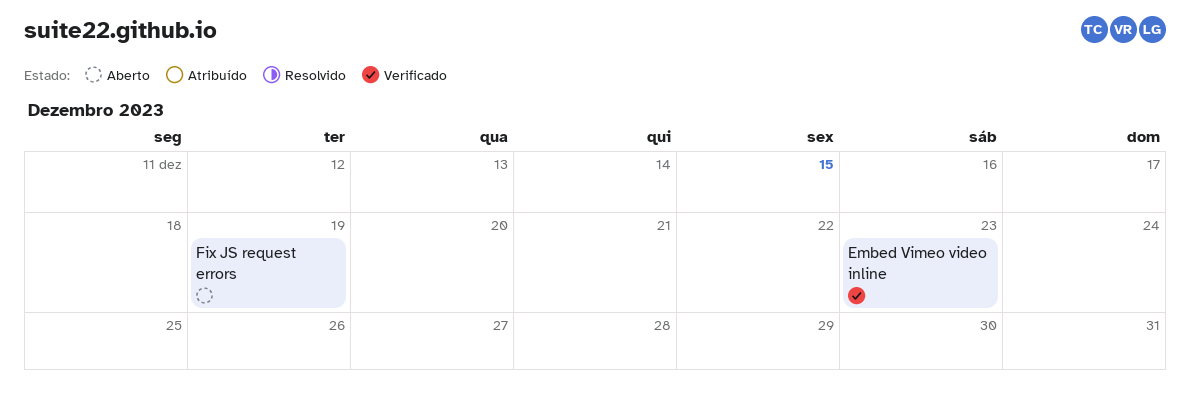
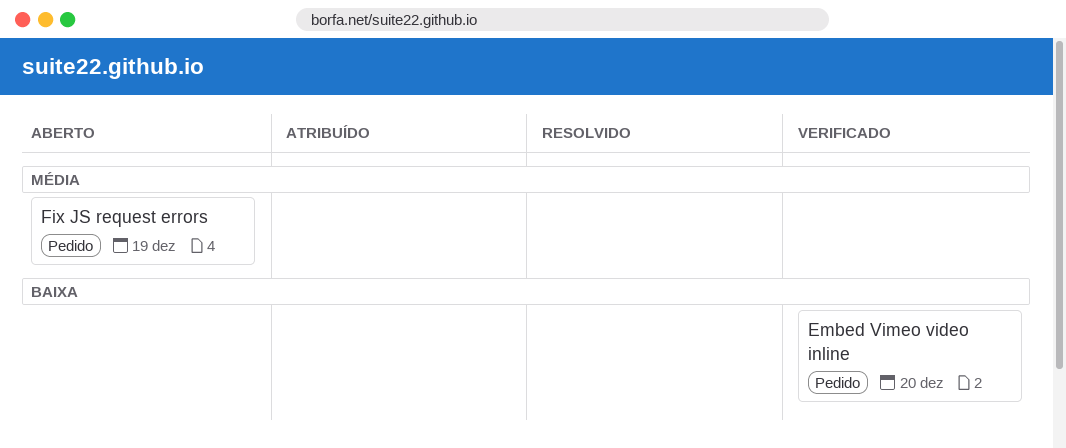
Embed Vimeo video inline, due: Dec 23 -> Dec 20

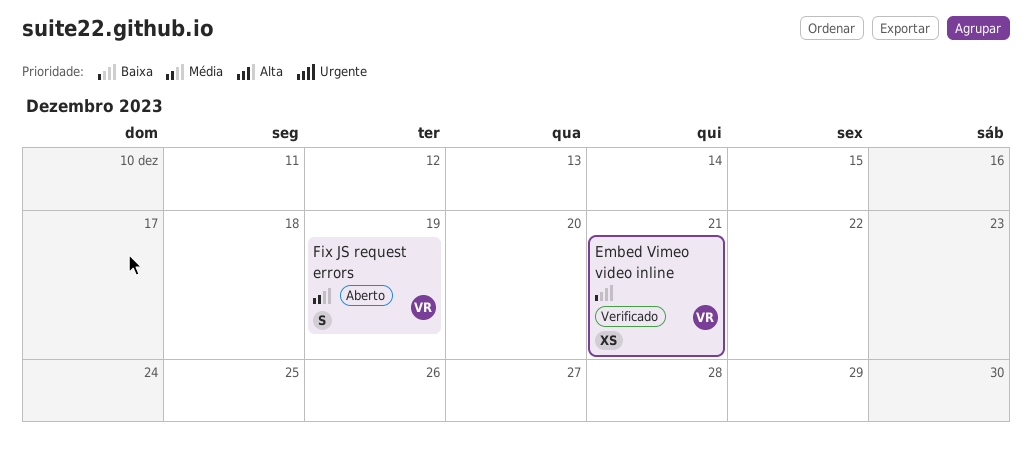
Embed Vimeo video inline, due: Dec 20 -> Dec 21

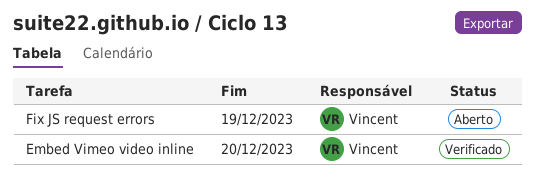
Embed Vimeo video inline, due: Dec 21 -> Dec 20

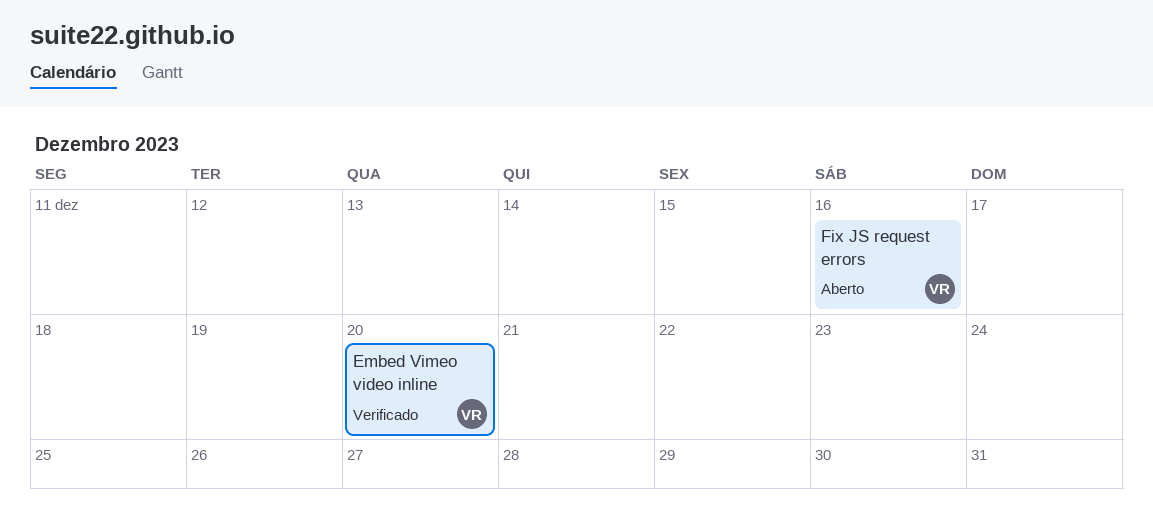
Fix JS request errors, due: Dec 19 -> Dec 16

